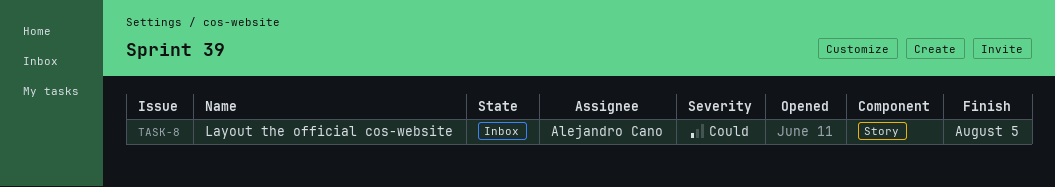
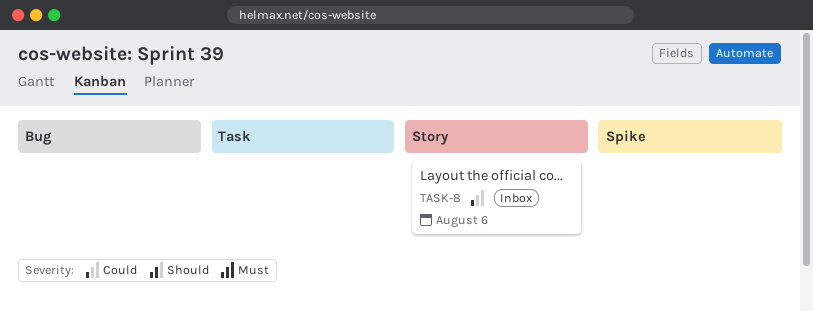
TASK-8, due: Aug 5 -> Aug 6

